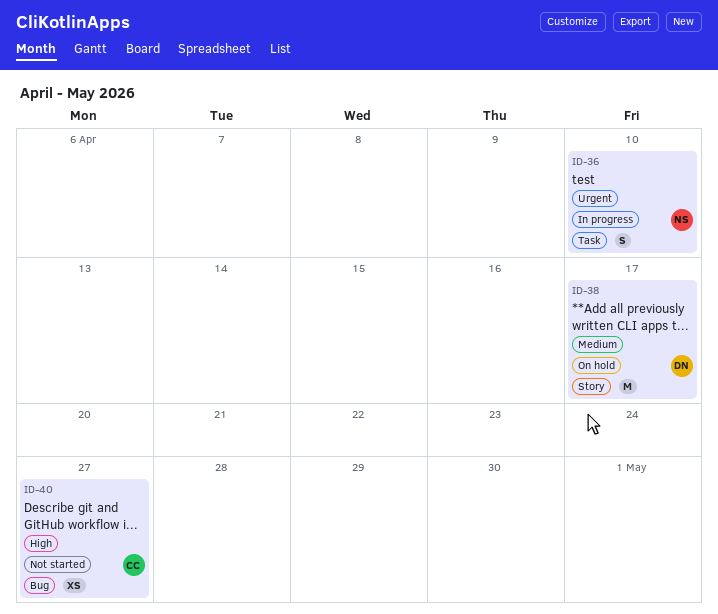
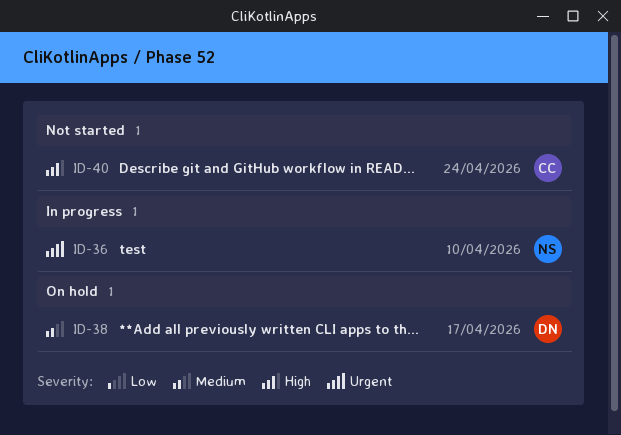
ID-40, due: Apr 27 -> Apr 24

